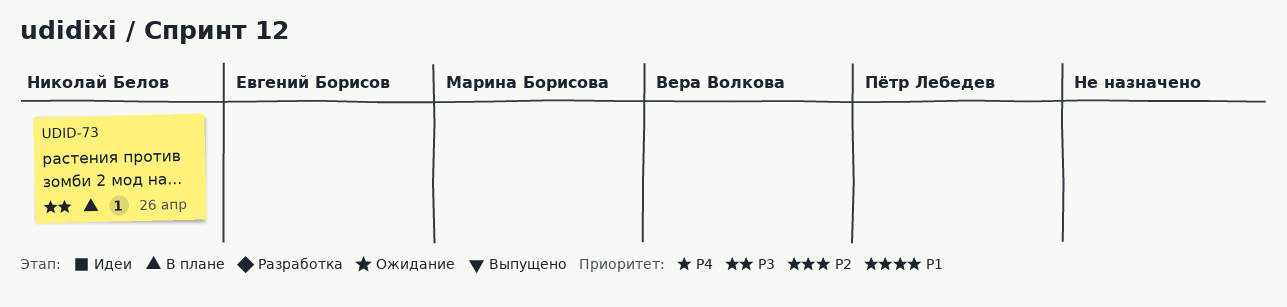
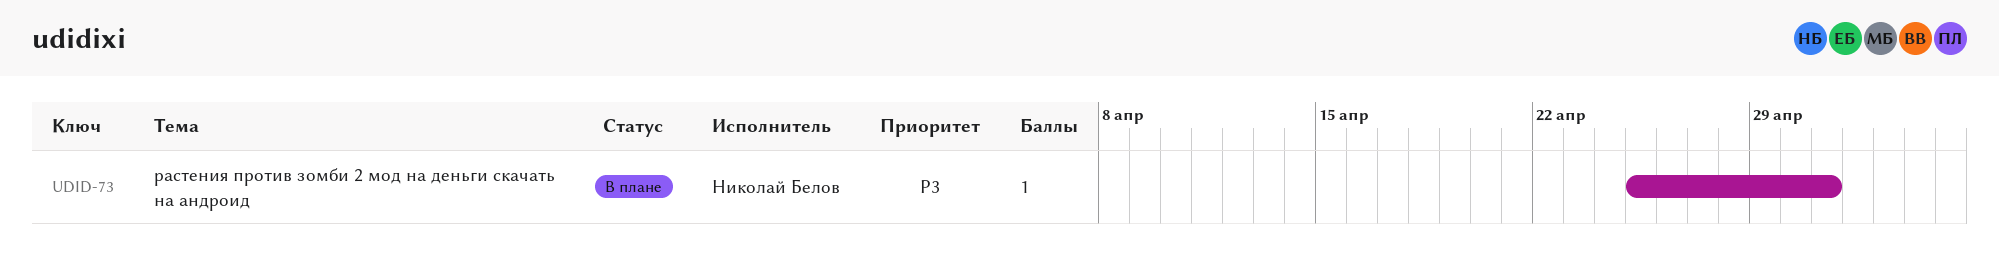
UDID-73, due: Apr 26 -> May 1

